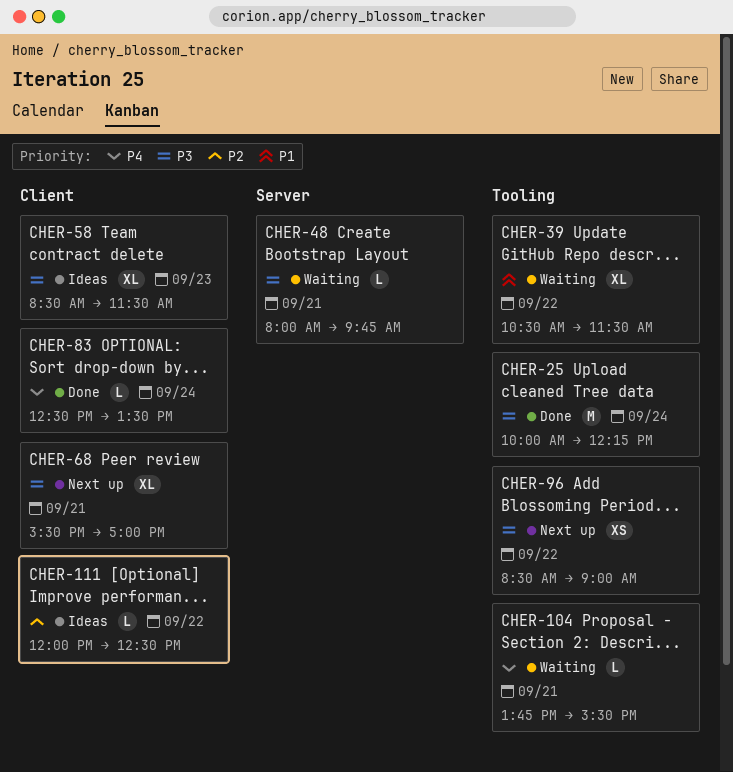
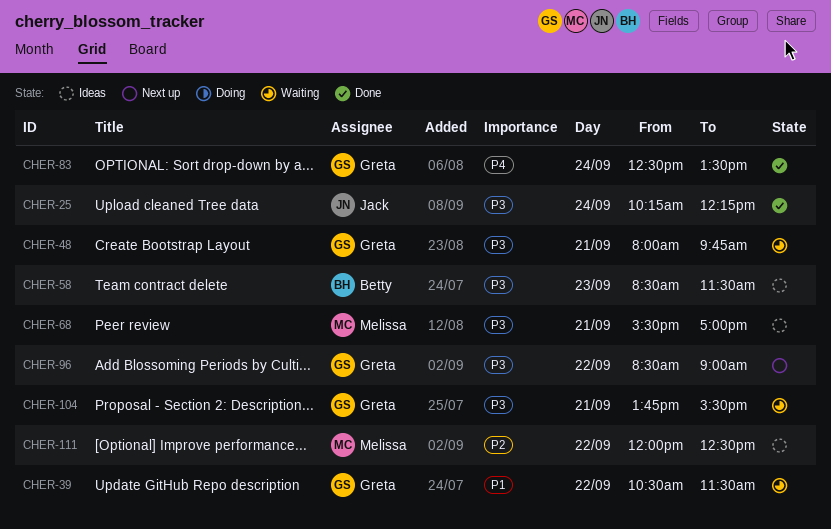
CHER-25, begins: 10:00 -> 10:15
CHER-68, status: Next up -> Ideas
CHER-104, priority: P4 -> P3

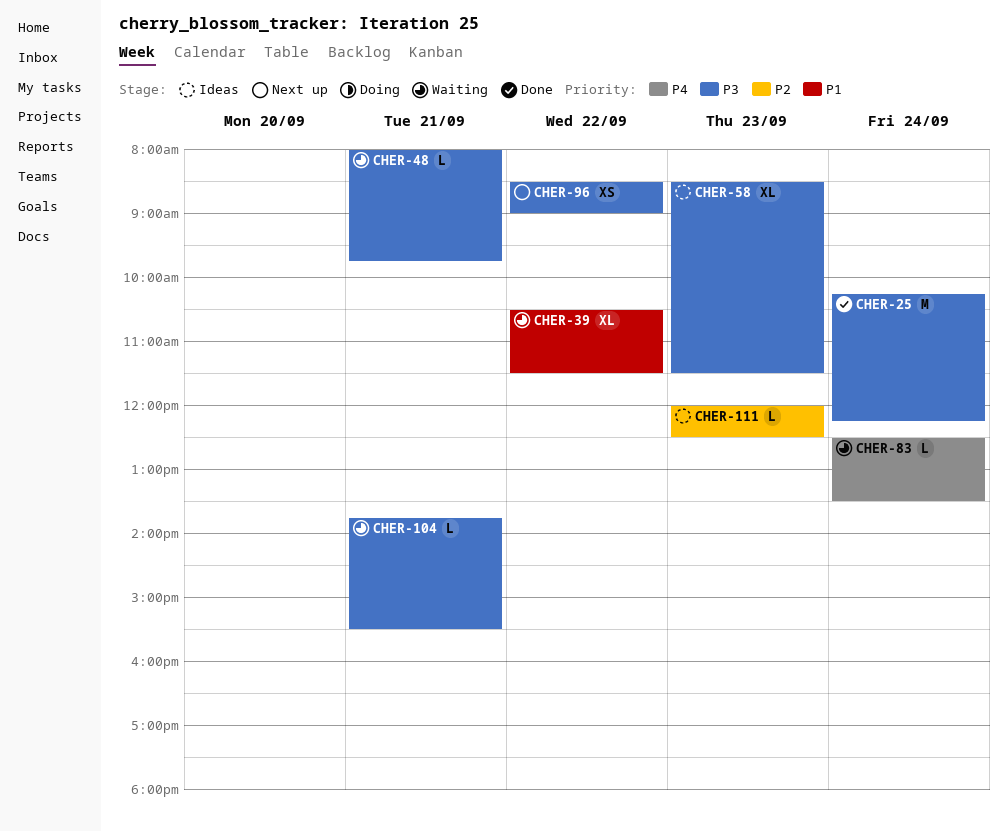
CHER-68: present -> none
CHER-83, status: Done -> Waiting
CHER-111, day: Sep 22 -> Sep 23

